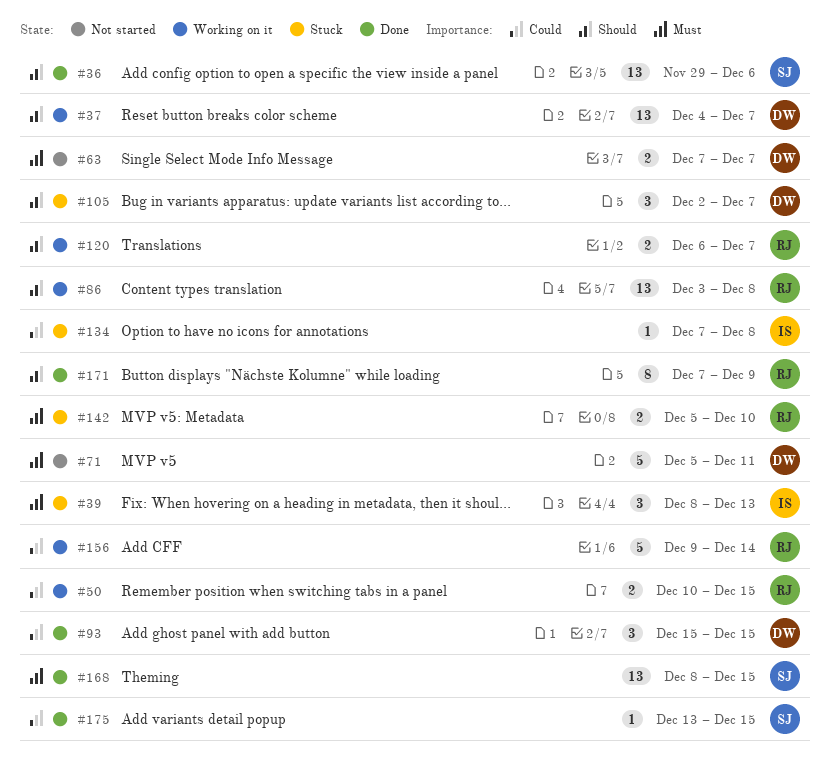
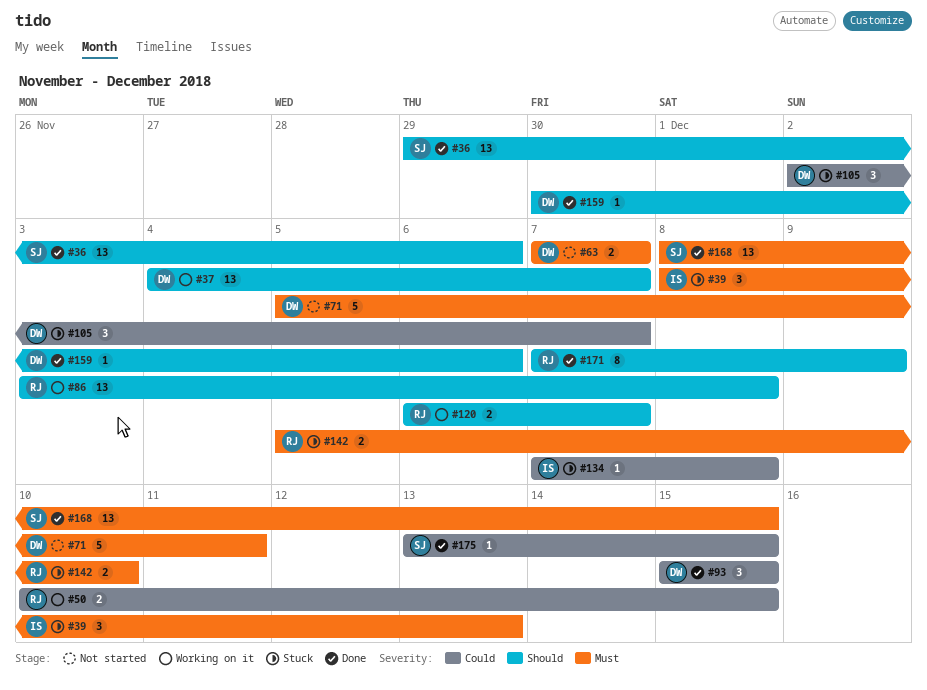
#105, priority: Should -> Could
#156: present -> none
#159: none -> present

